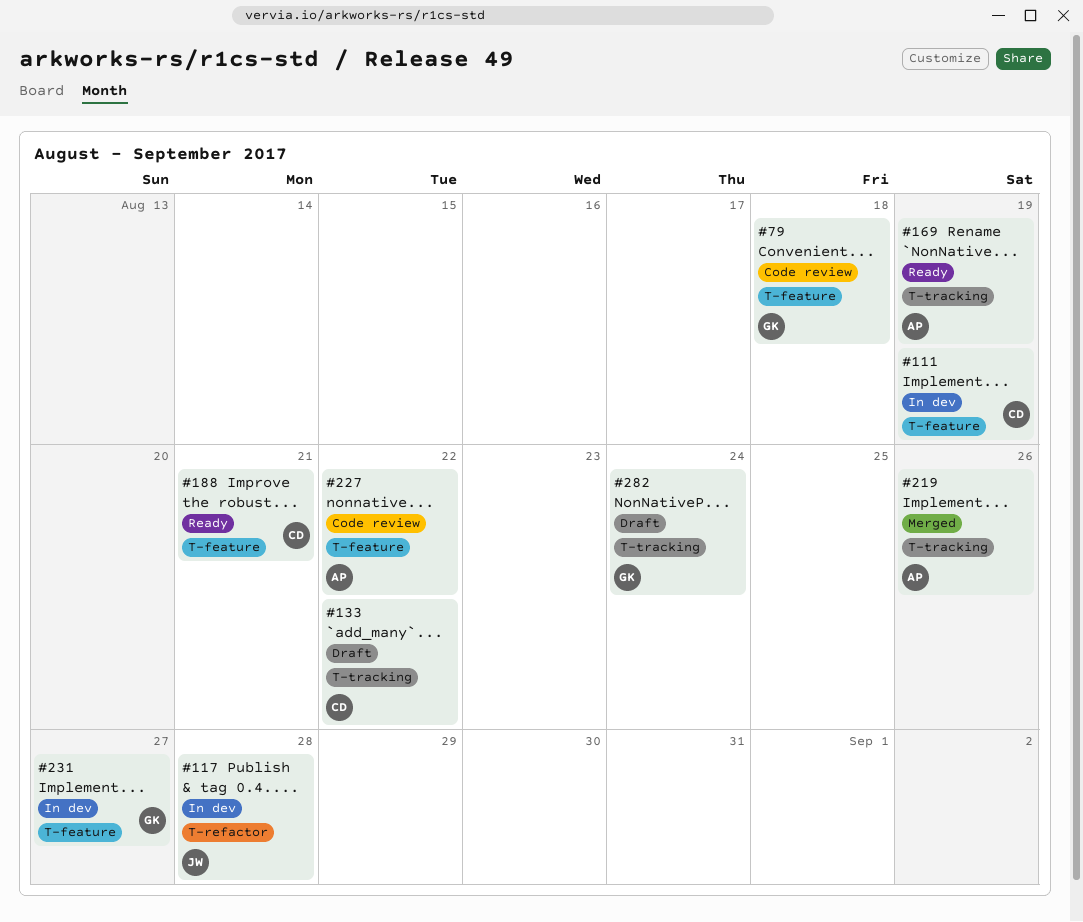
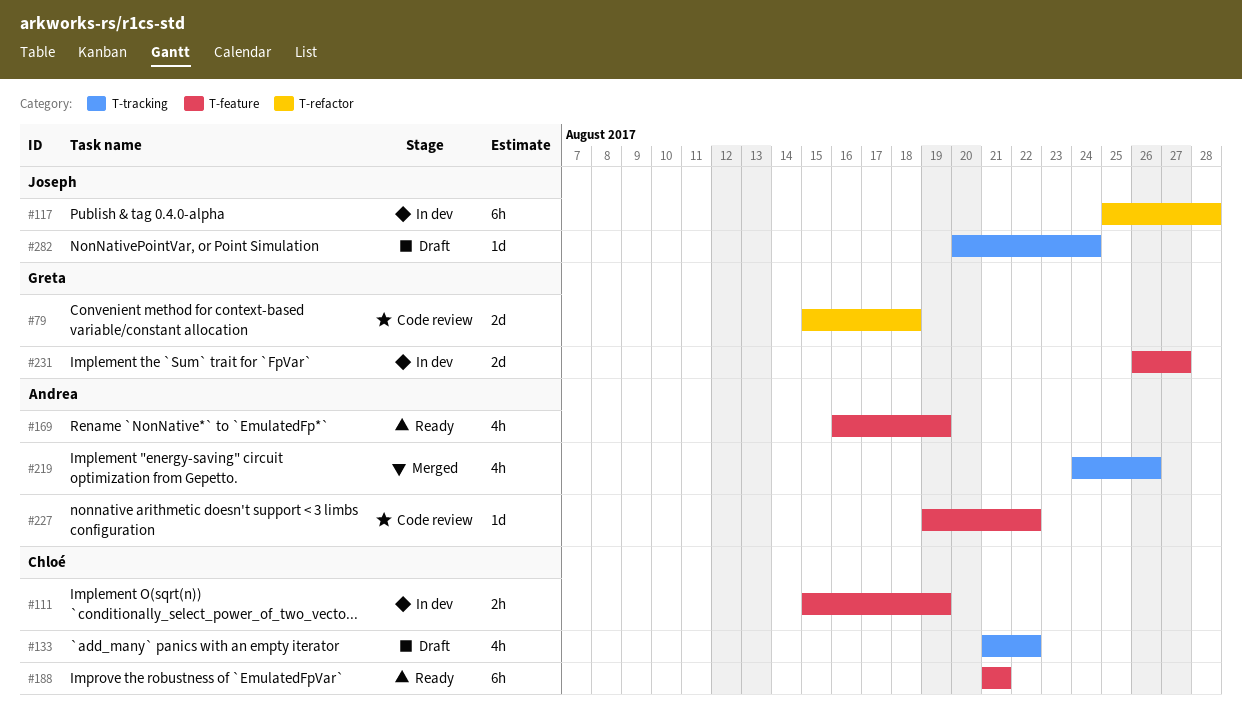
#79, label: T-feature -> T-refactor
#169, label: T-tracking -> T-feature
#282, owner: Greta -> Joseph

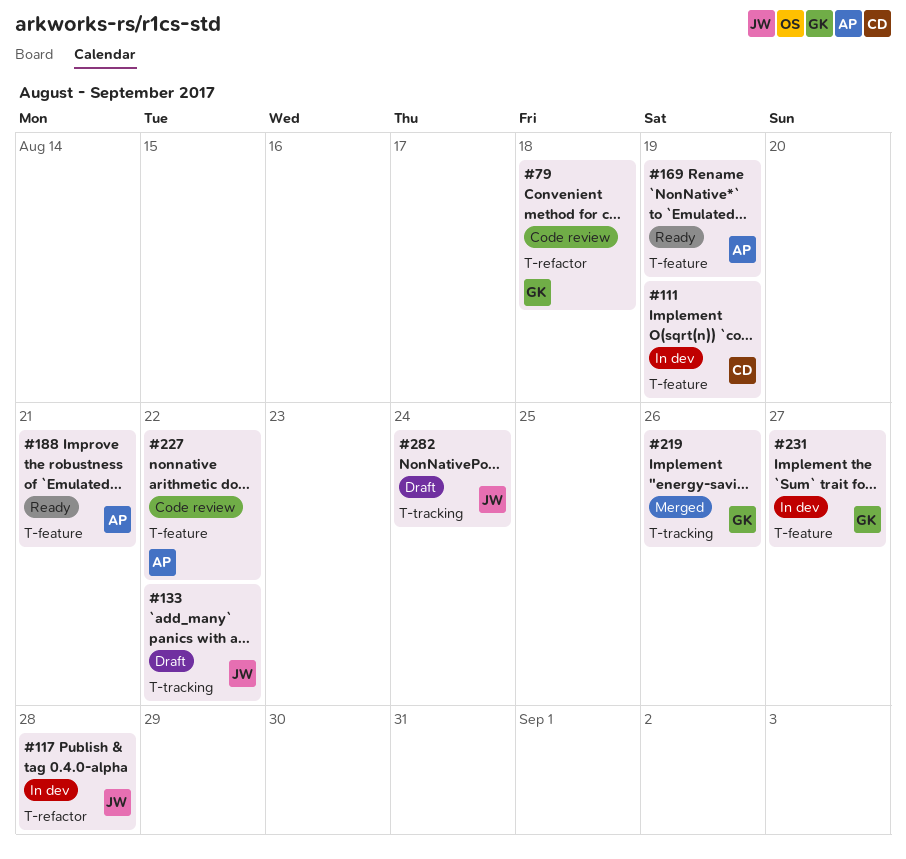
#133, owner: Chloé -> Joseph
#188, owner: Chloé -> Andrea
#219, owner: Andrea -> Greta

